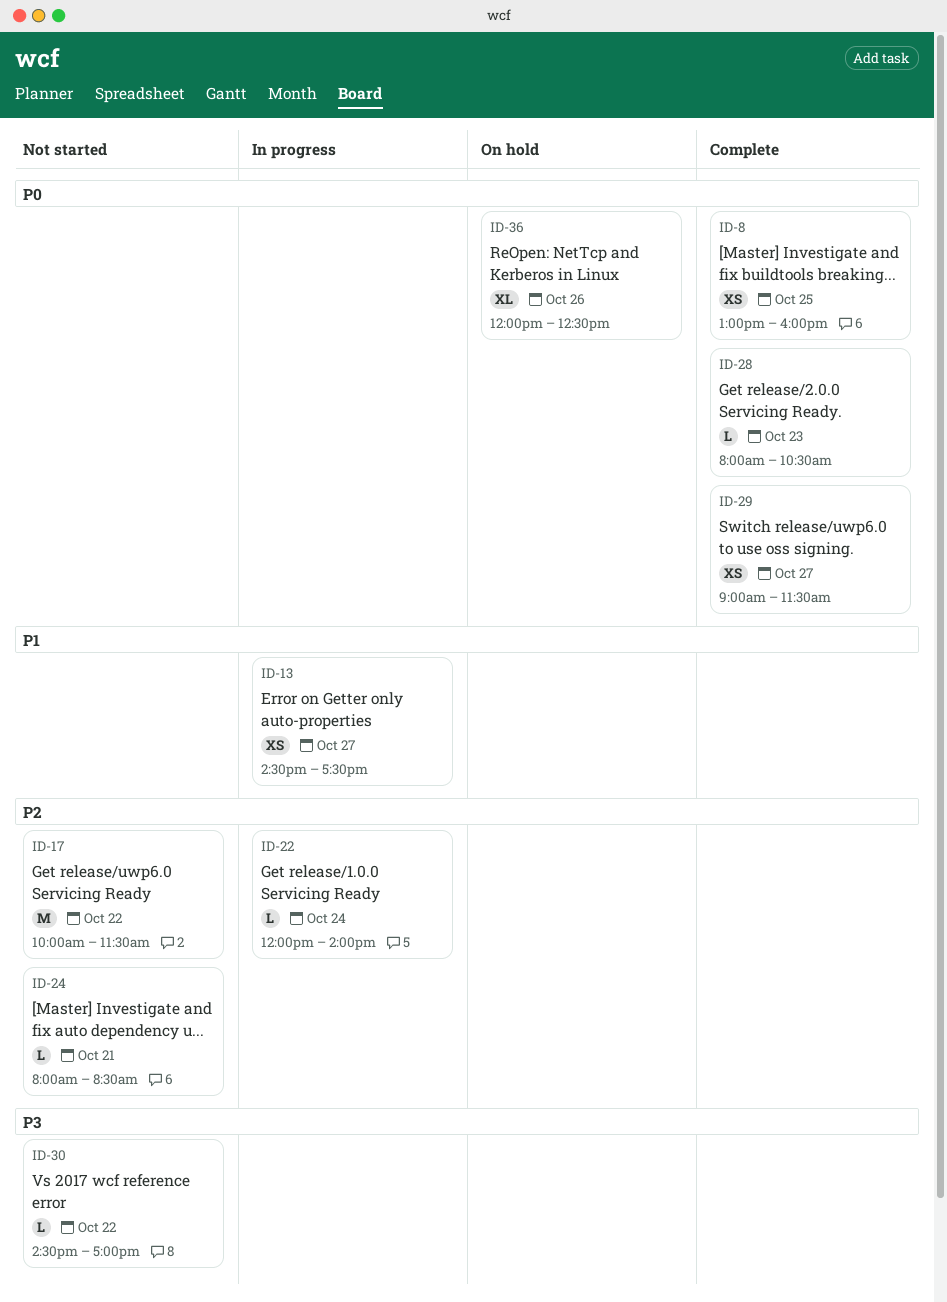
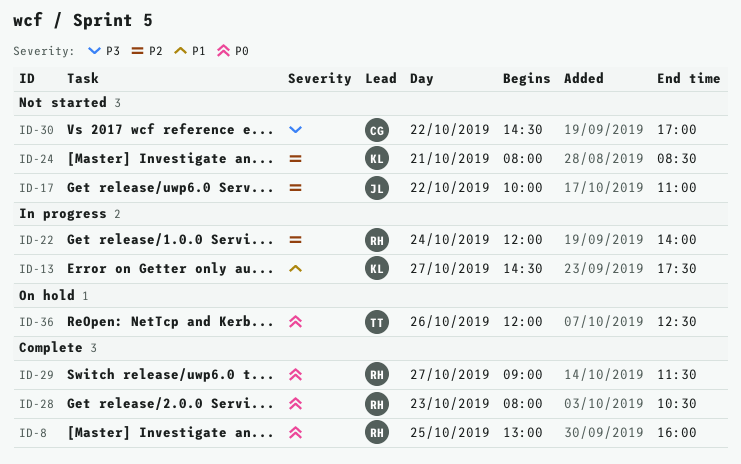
ID-17, ends: 11:30 -> 11:00

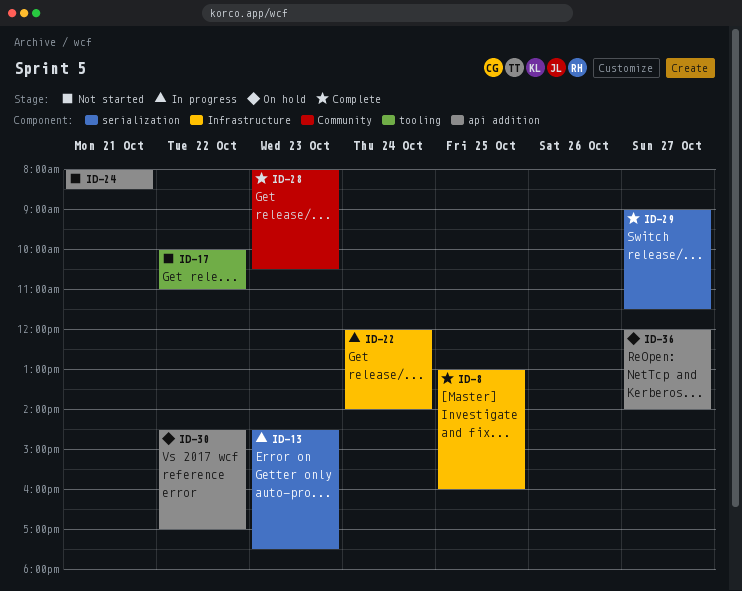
ID-13, day: Oct 27 -> Oct 23
ID-30, status: Not started -> On hold
ID-36, day: Oct 26 -> Oct 27
ID-36, ends: 12:30 -> 14:00

